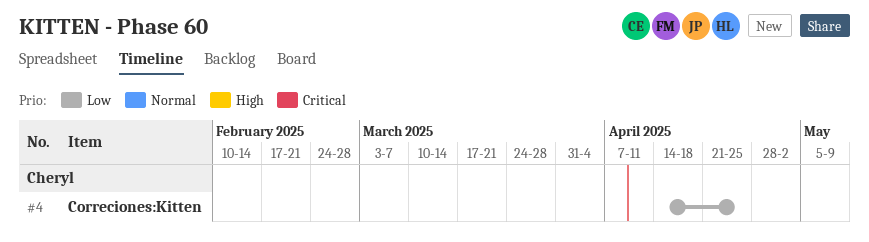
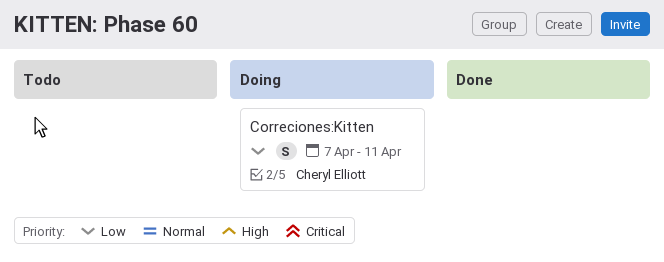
Correciones:Kitten, start: Apr 14 -> Apr 7
Correciones:Kitten, due: Apr 25 -> Apr 11

